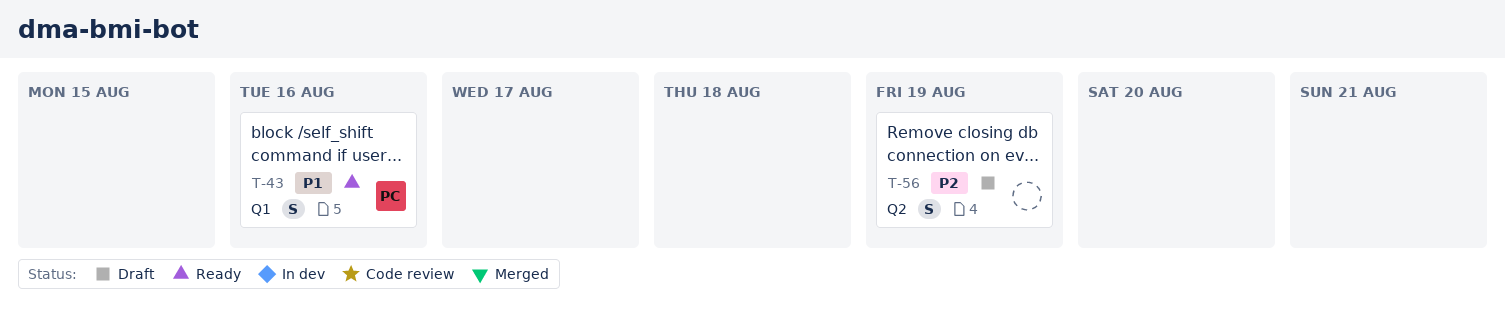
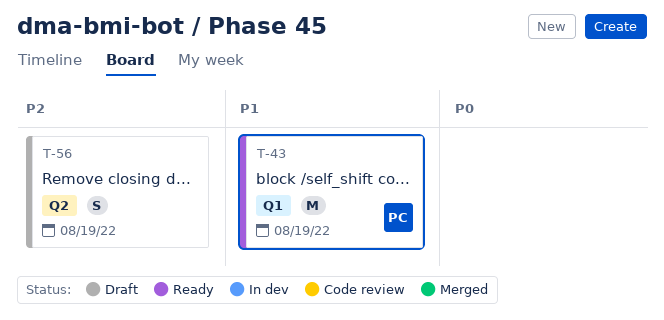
T-43, estimate: S -> M
T-43, due: Aug 16 -> Aug 19

